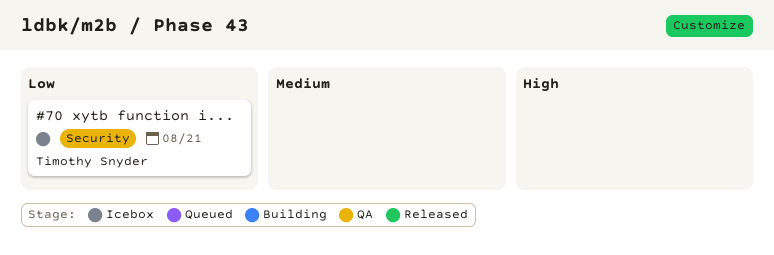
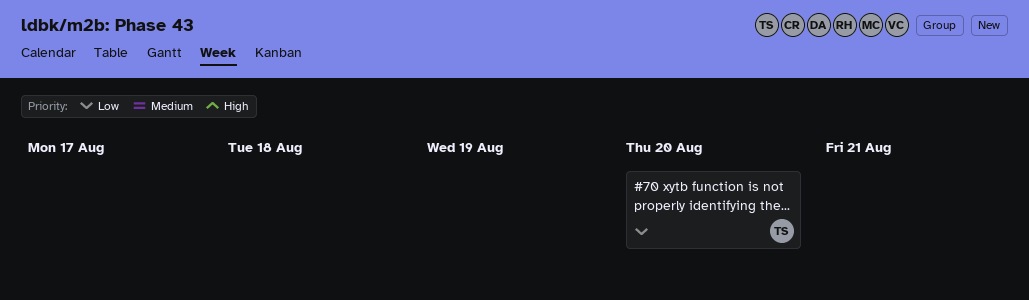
#70, due: Aug 21 -> Aug 20

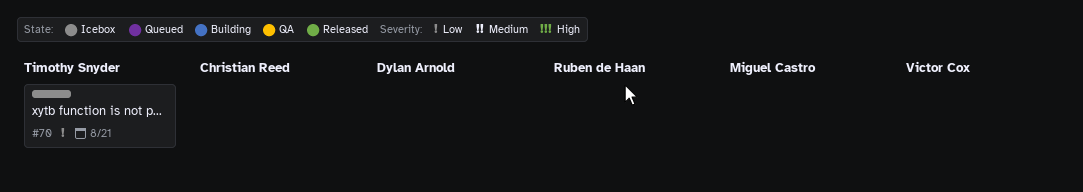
#70, due: Aug 20 -> Aug 21

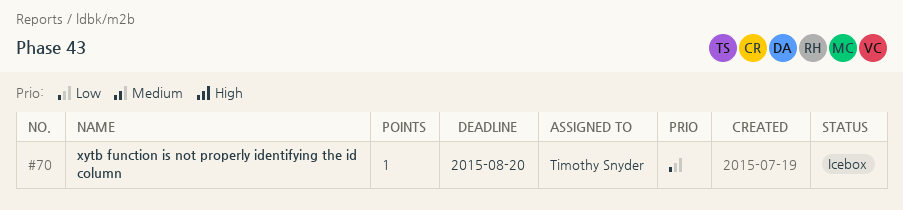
#70, due: Aug 21 -> Aug 20

